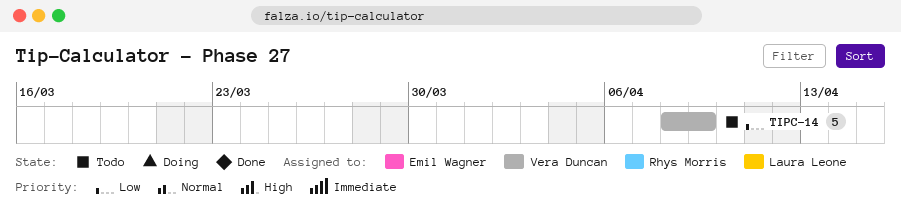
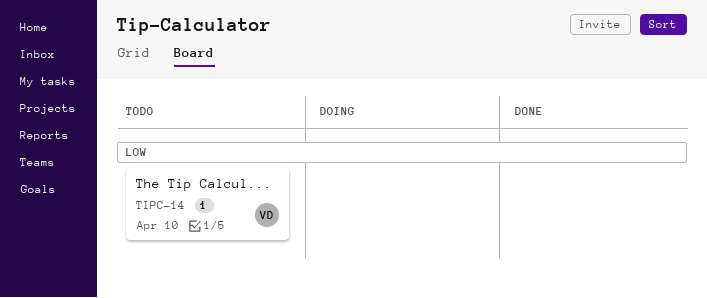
TIPC-14, estimate: 5 -> 1
TIPC-14, due: Apr 9 -> Apr 10

